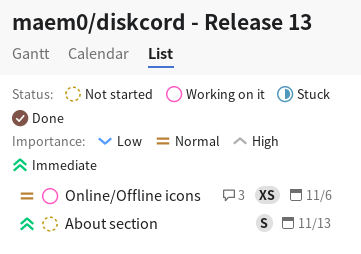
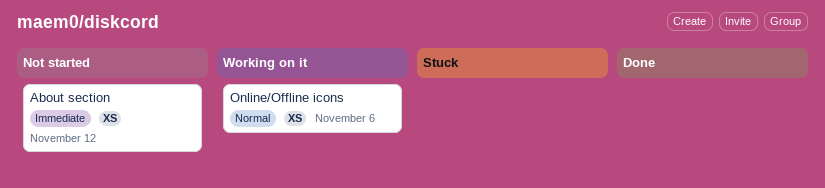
About section, estimate: S -> XS
About section, due: Nov 13 -> Nov 12

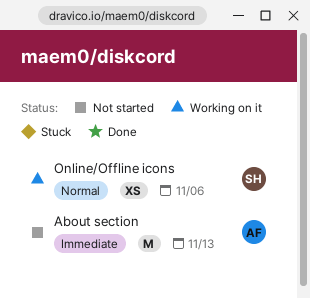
About section, estimate: XS -> M
About section, due: Nov 12 -> Nov 13

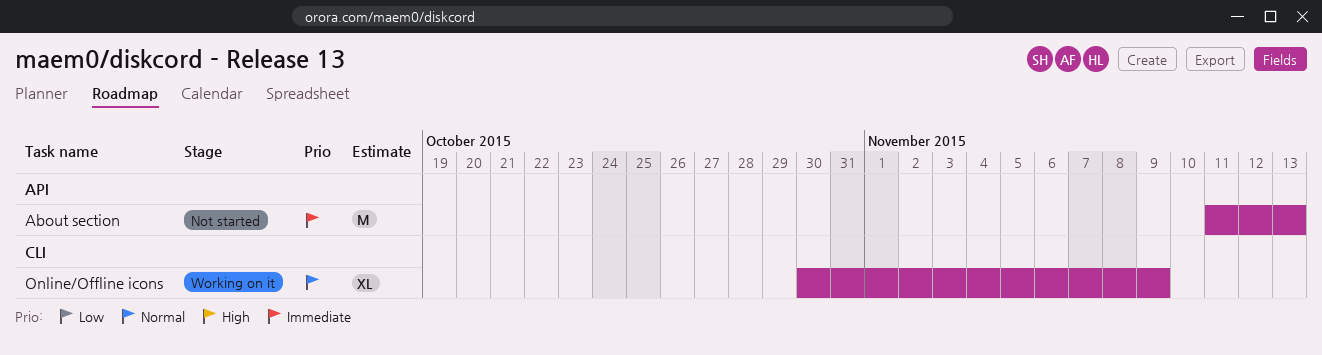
Online/Offline icons, estimate: XS -> XL
Online/Offline icons, due: Nov 6 -> Nov 9

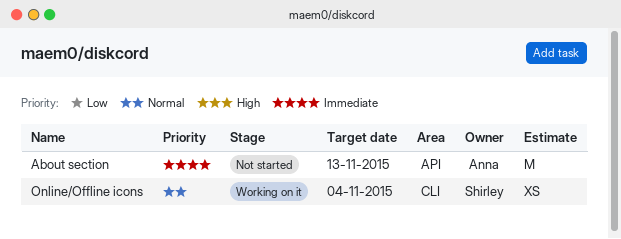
Online/Offline icons, estimate: XL -> XS
Online/Offline icons, due: Nov 9 -> Nov 4

